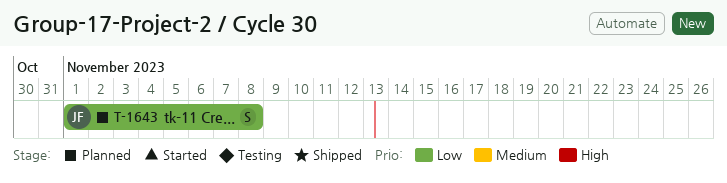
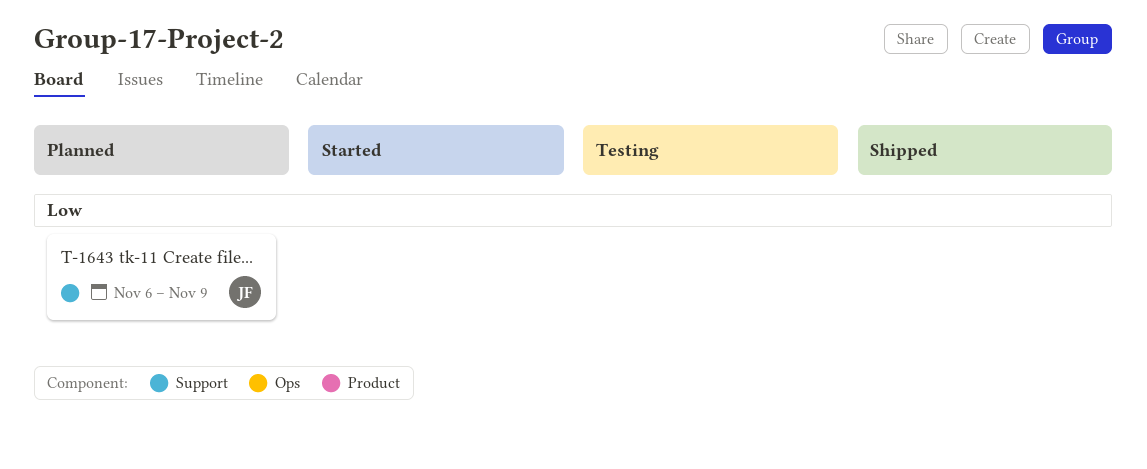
T-1643, start: Nov 1 -> Nov 6
T-1643, due: Nov 8 -> Nov 9

